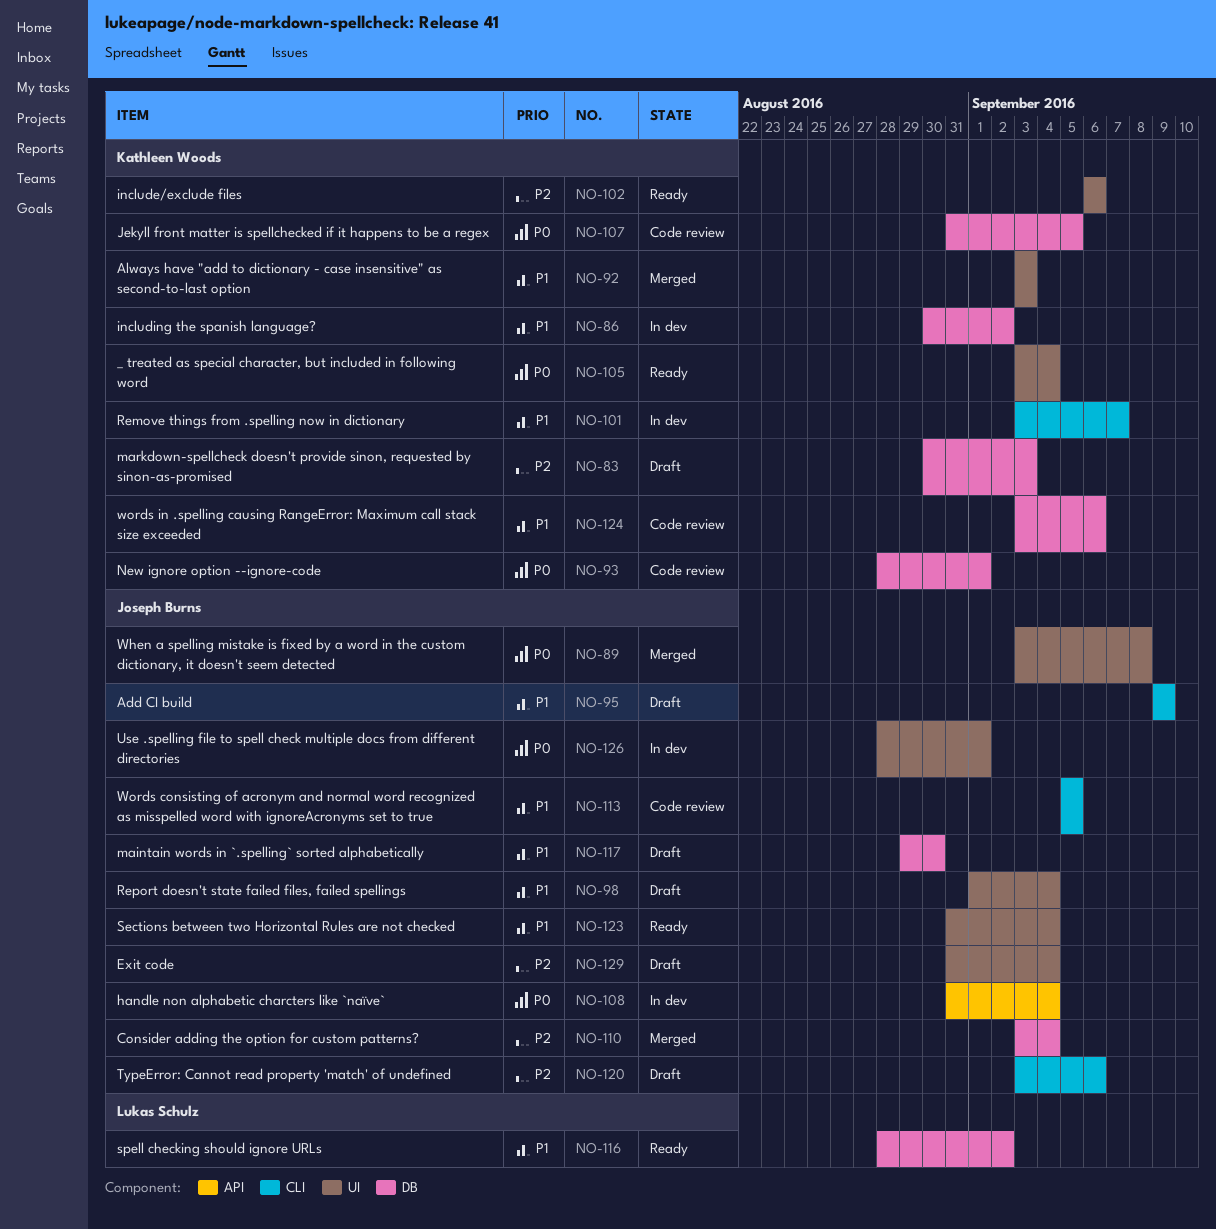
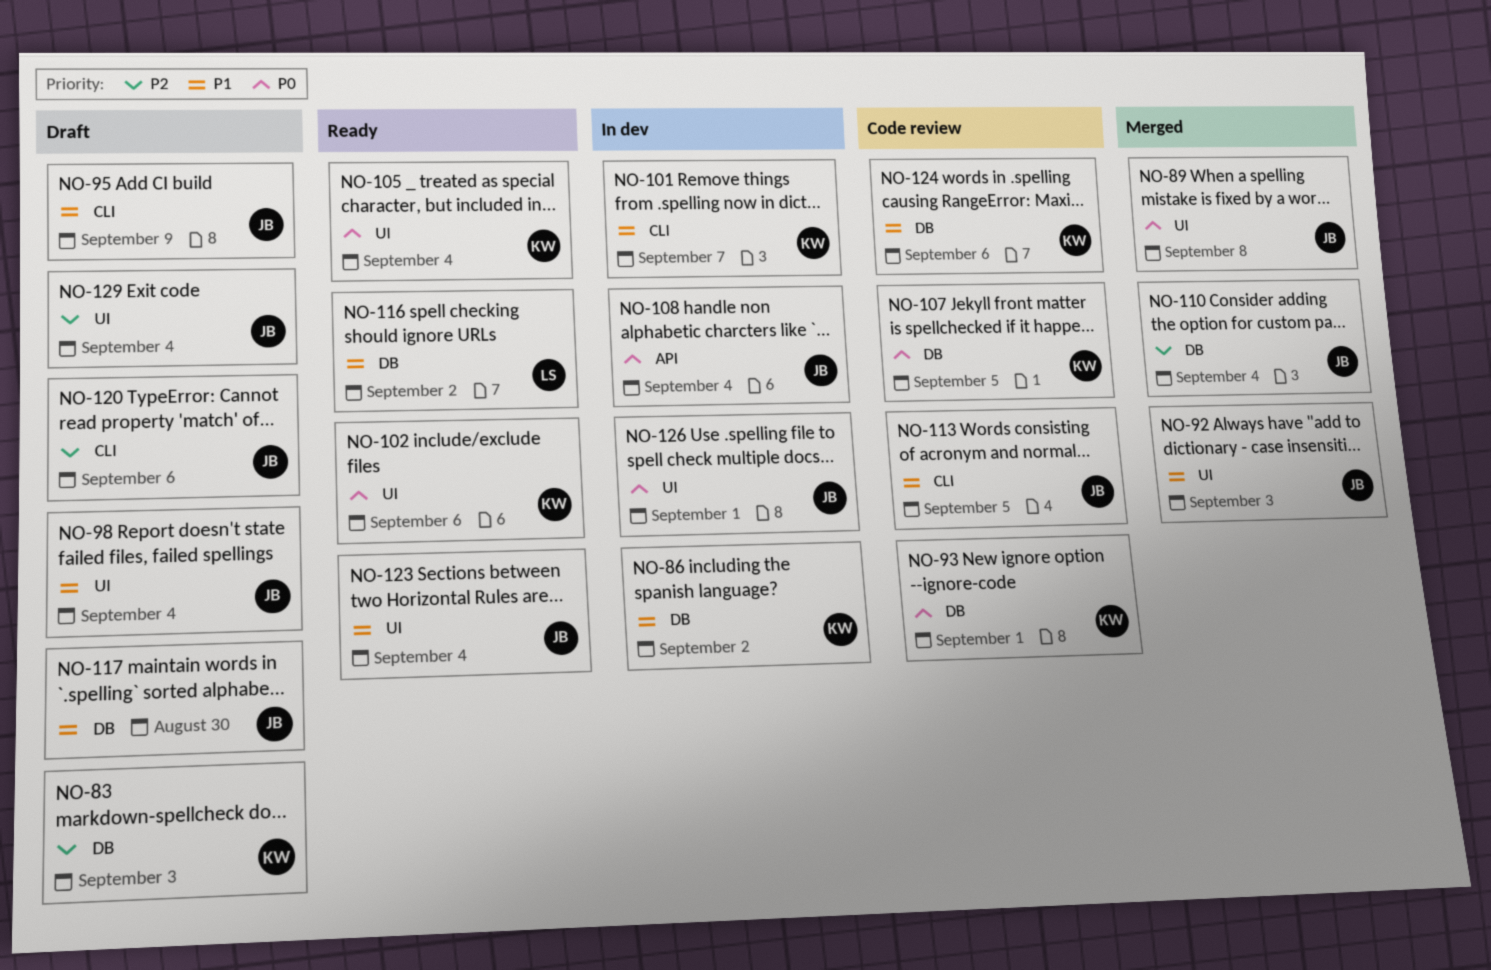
NO-92, owner: Kathleen Woods -> Joseph Burns
NO-102, priority: P2 -> P0

